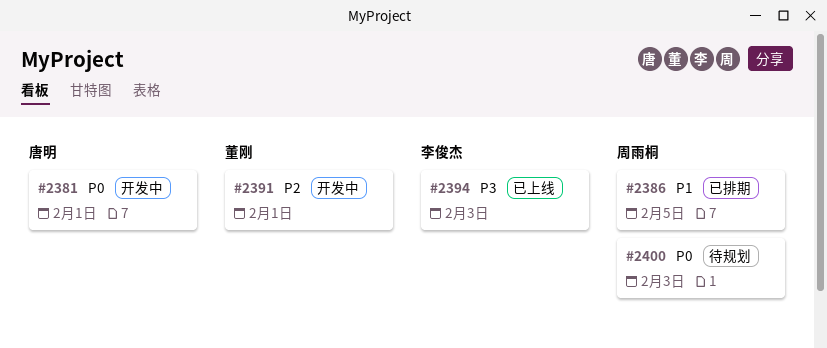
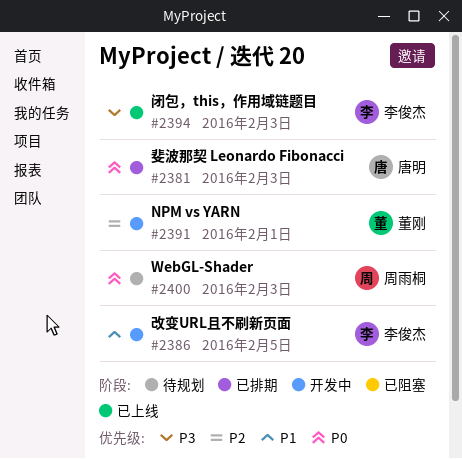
#2381, status: 开发中 -> 已排期
#2381, due: Feb 1 -> Feb 3
#2386, status: 已排期 -> 开发中
#2386, owner: 周雨桐 -> 李俊杰

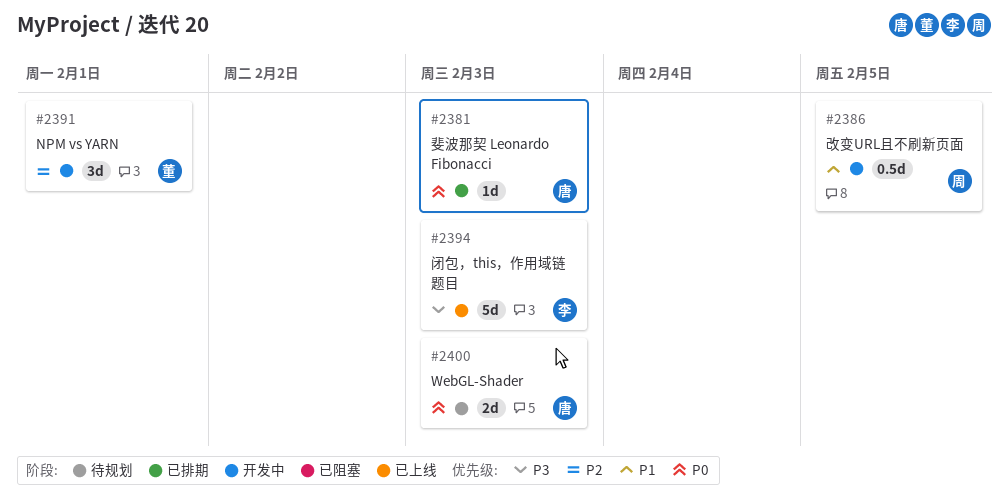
#2386, owner: 李俊杰 -> 周雨桐
#2400, owner: 周雨桐 -> 唐明

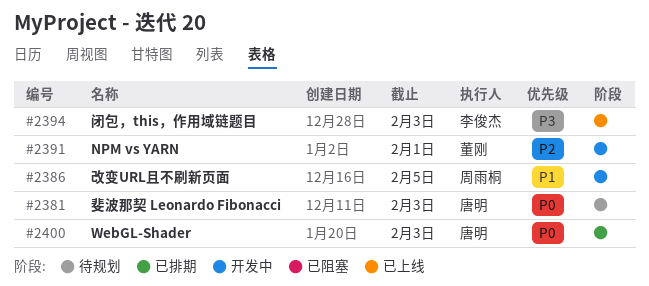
#2381, status: 已排期 -> 待规划
#2400, status: 待规划 -> 已排期

